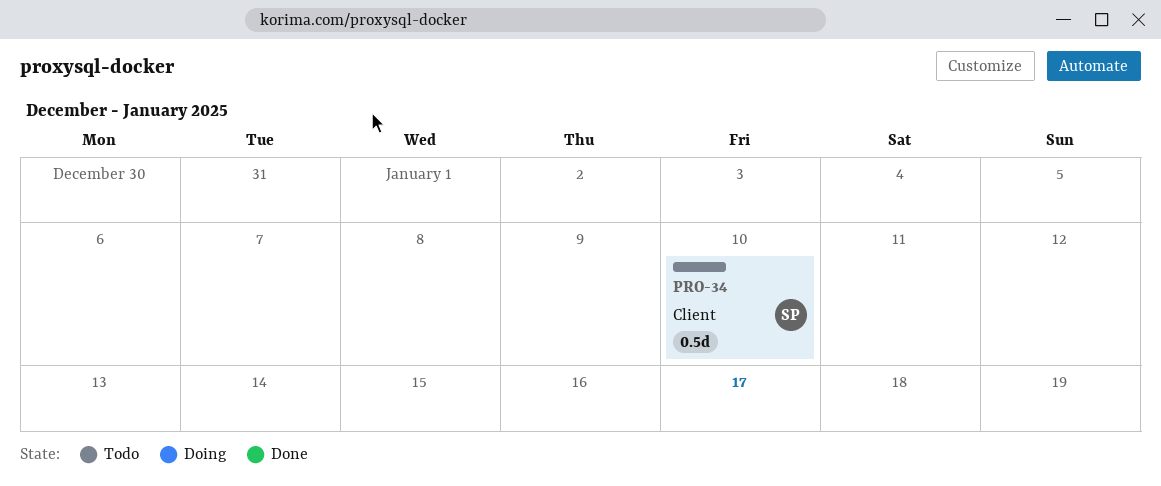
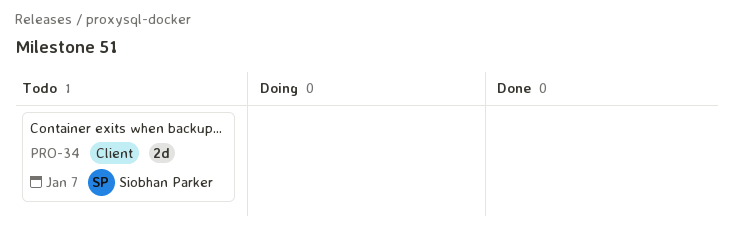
PRO-34, estimate: 0.5d -> 2d
PRO-34, due: Jan 10 -> Jan 7

